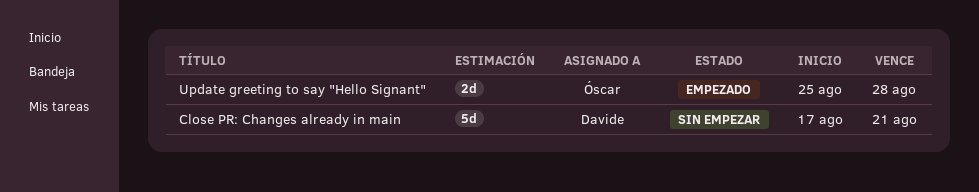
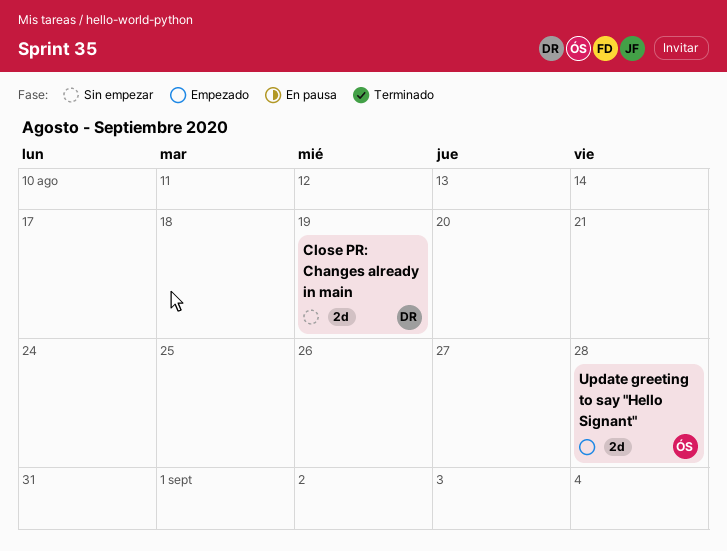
Close PR: Changes already in main, estimate: 5d -> 2d
Close PR: Changes already in main, due: Aug 21 -> Aug 19

